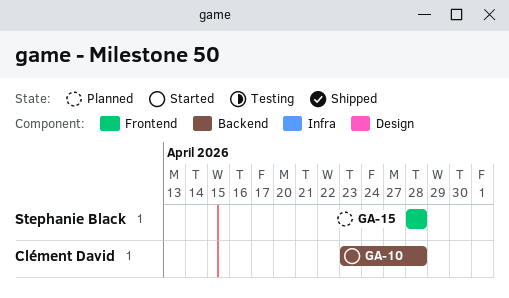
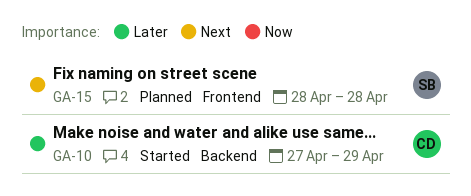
GA-10, start: Apr 23 -> Apr 27
GA-10, due: Apr 28 -> Apr 29

